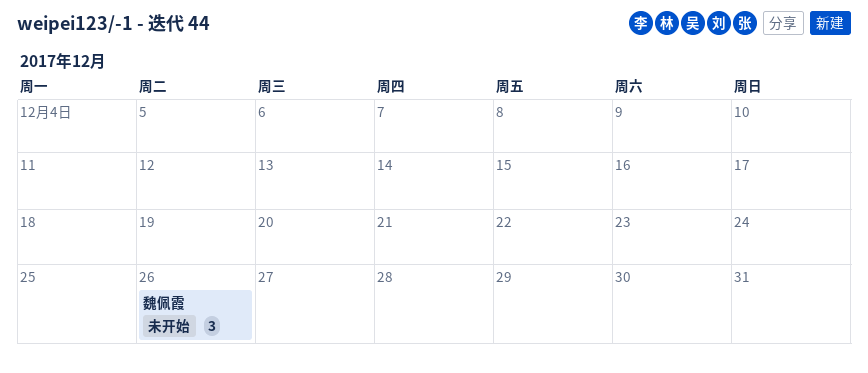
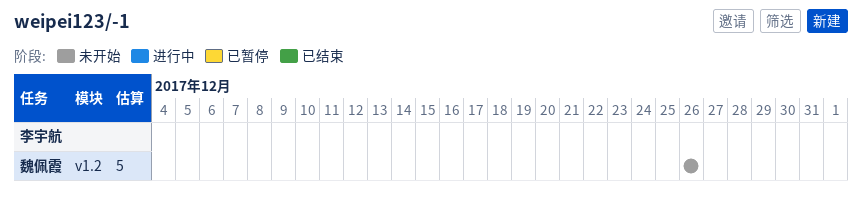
魏佩霞, estimate: 3 -> 5

